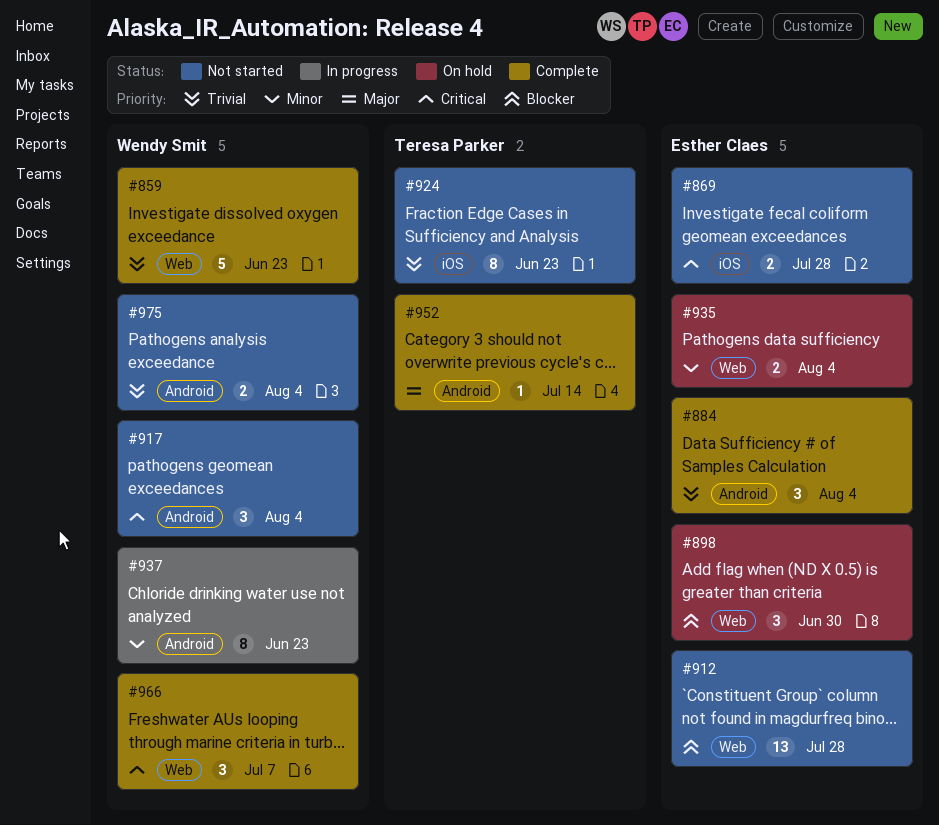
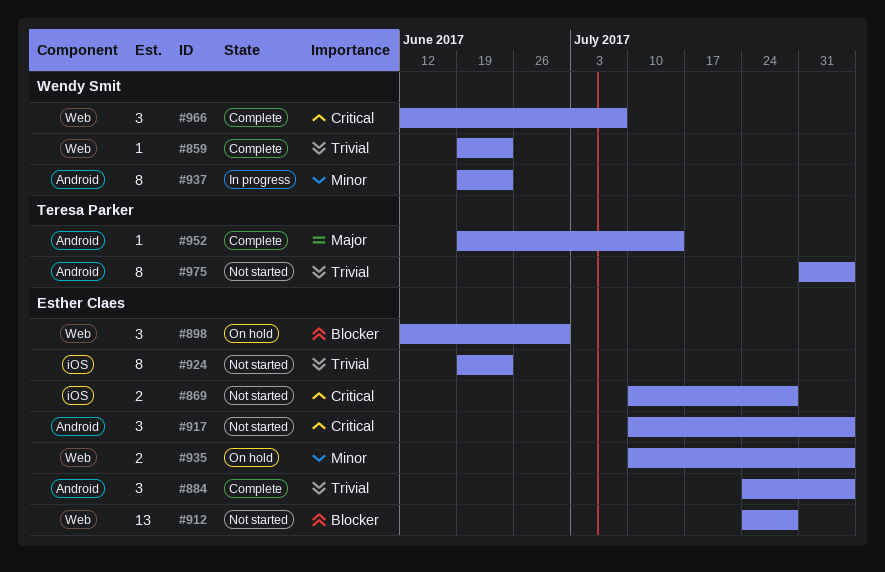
#859, estimate: 5 -> 1
#917, owner: Wendy Smit -> Esther Claes
#924, owner: Teresa Parker -> Esther Claes
#975, owner: Wendy Smit -> Teresa Parker
#975, estimate: 2 -> 8

